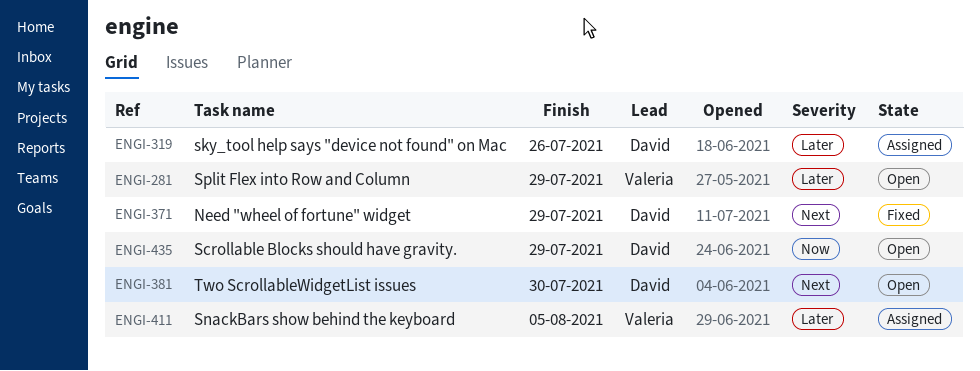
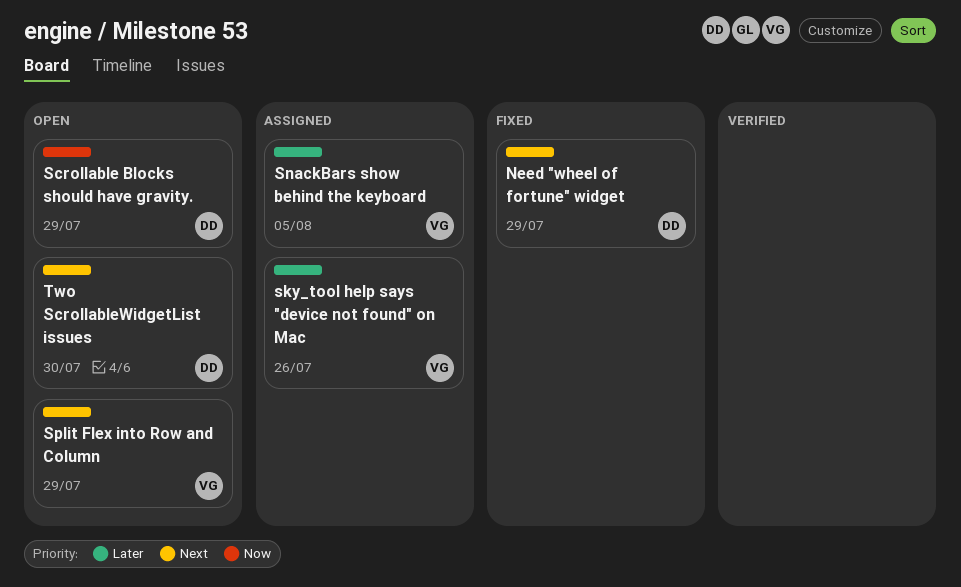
sky_tool help says "device not found" on Mac, owner: David -> Valeria
Split Flex into Row and Column, priority: Later -> Next

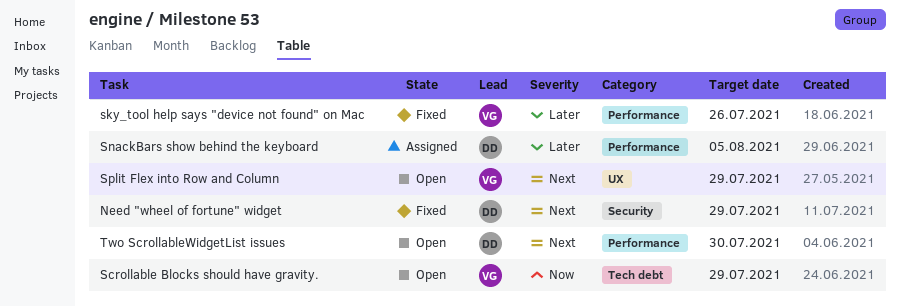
Scrollable Blocks should have gravity., owner: DD -> VG
sky_tool help says "device not found" on Mac, status: Assigned -> Fixed
SnackBars show behind the keyboard, owner: VG -> DD

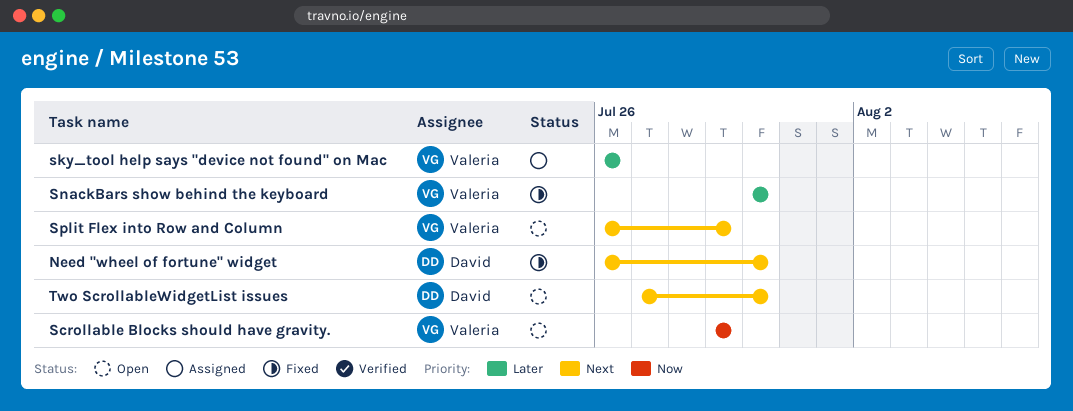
Need "wheel of fortune" widget, due: Jul 29 -> Jul 30
sky_tool help says "device not found" on Mac, status: Fixed -> Assigned
SnackBars show behind the keyboard, status: Assigned -> Fixed
SnackBars show behind the keyboard, owner: David -> Valeria
SnackBars show behind the keyboard, due: Aug 5 -> Jul 30

